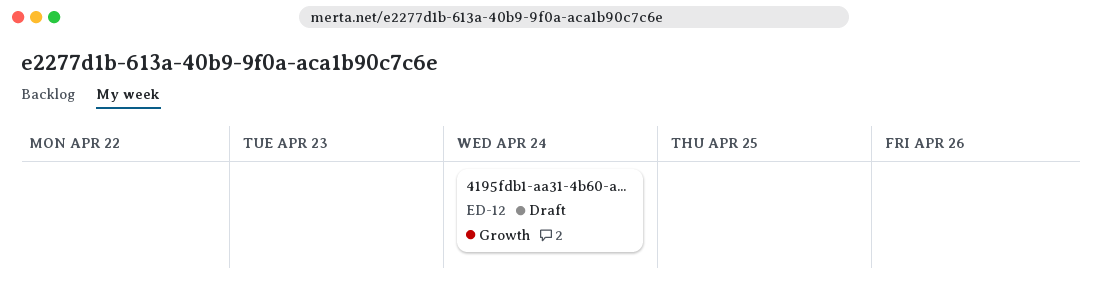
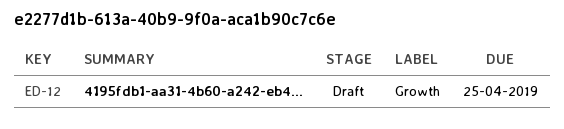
ED-12, due: Apr 24 -> Apr 25

